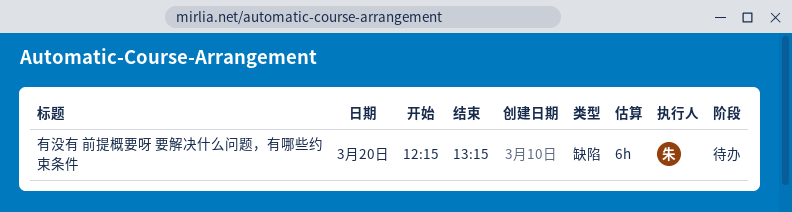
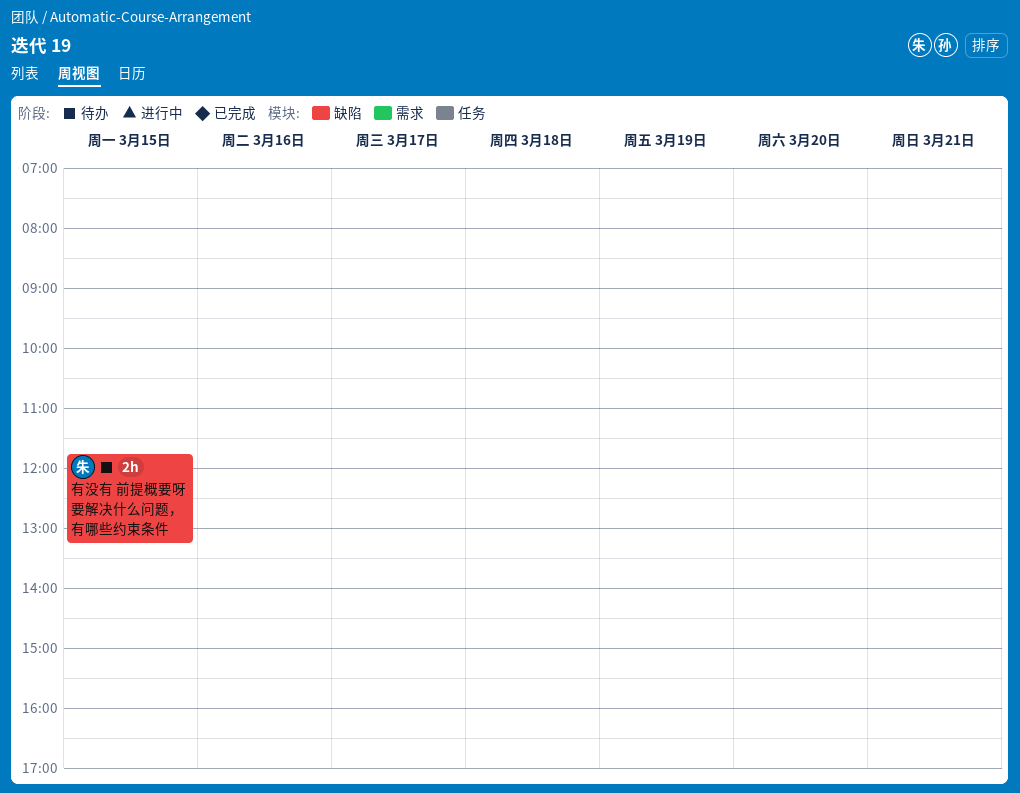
有没有 前提概要呀 要解决什么问题，有哪些约束条件, estimate: 6h -> 2h
有没有 前提概要呀 要解决什么问题，有哪些约束条件, day: Mar 20 -> Mar 15
有没有 前提概要呀 要解决什么问题，有哪些约束条件, begins: 12:15 -> 11:45

